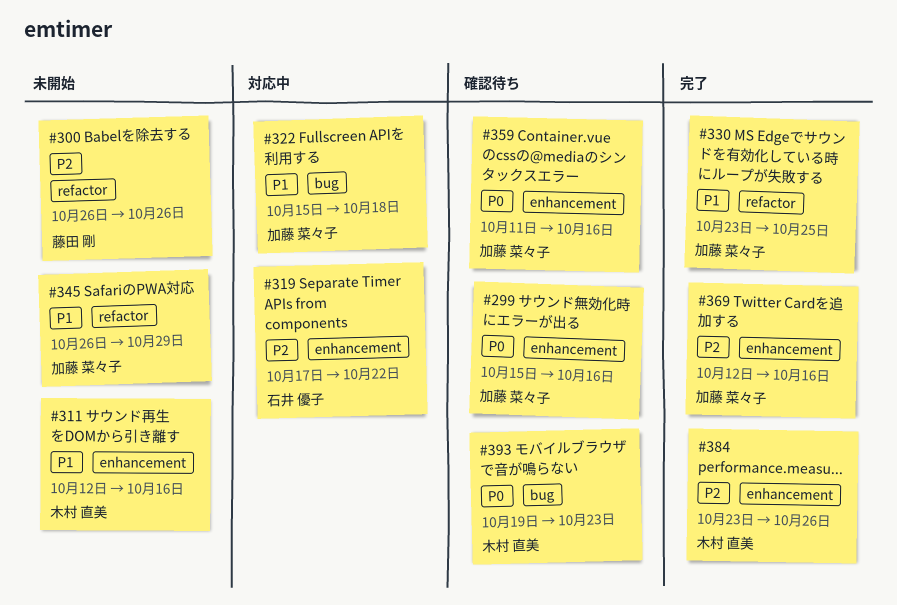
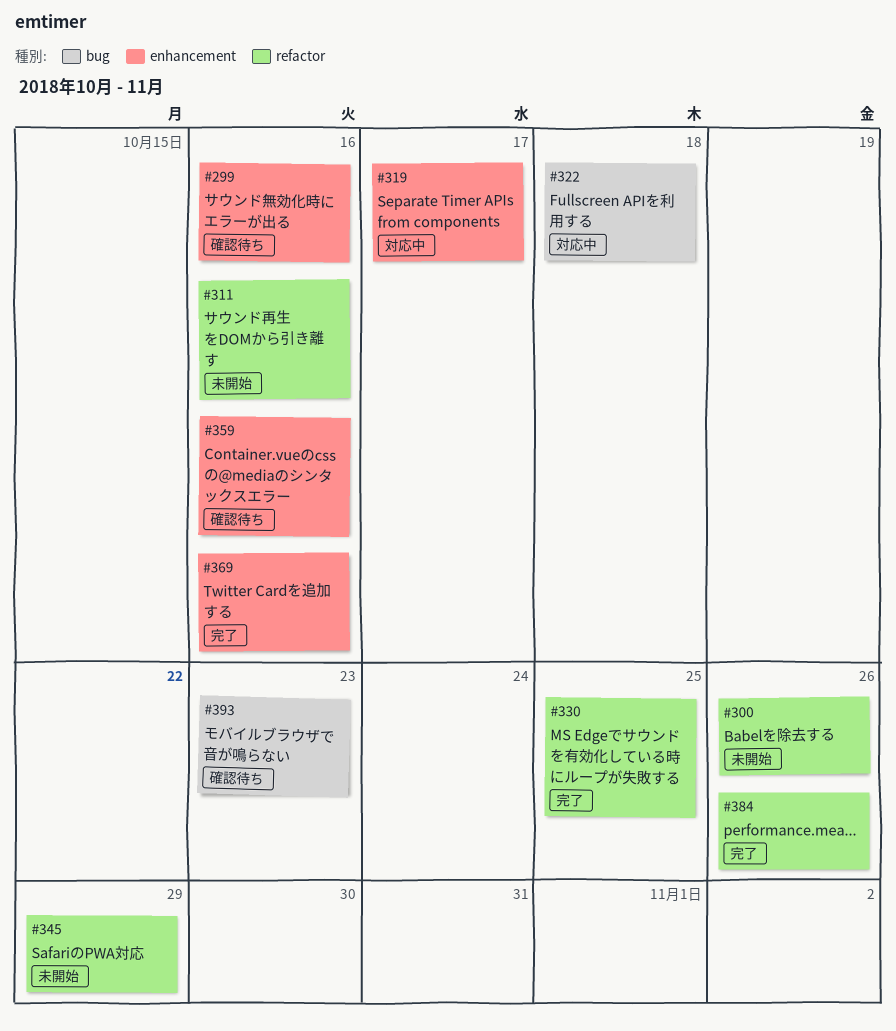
#311, label: enhancement -> refactor
#319, due: Oct 22 -> Oct 17
#384, label: enhancement -> refactor

